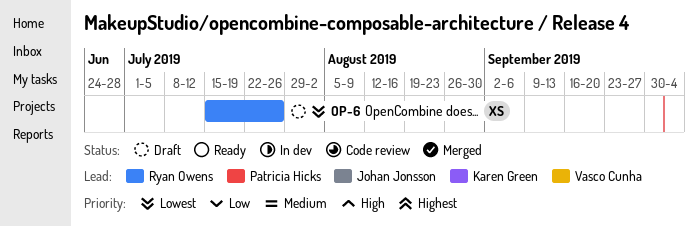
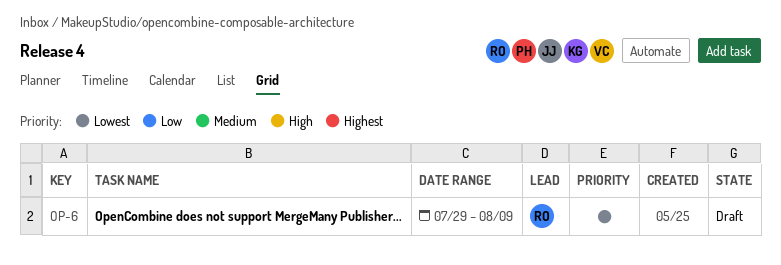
OP-6, start: Jul 15 -> Jul 29
OP-6, due: Jul 26 -> Aug 9

